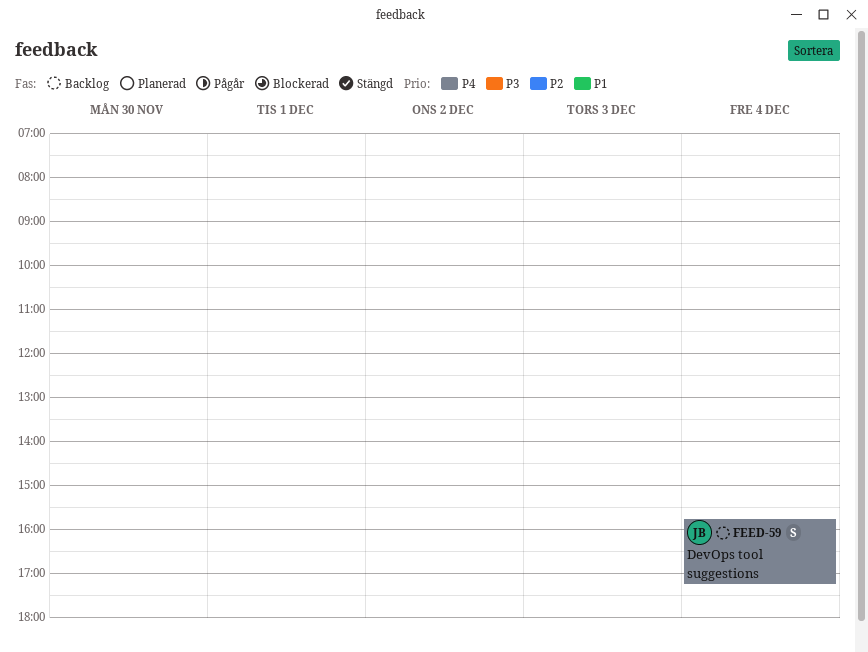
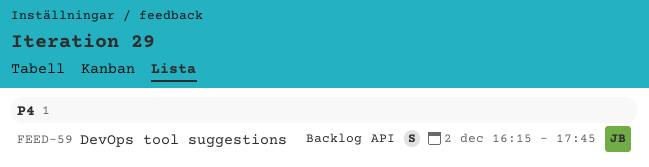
FEED-59, day: Dec 4 -> Dec 2
FEED-59, begins: 15:45 -> 16:15
FEED-59, ends: 17:15 -> 17:45

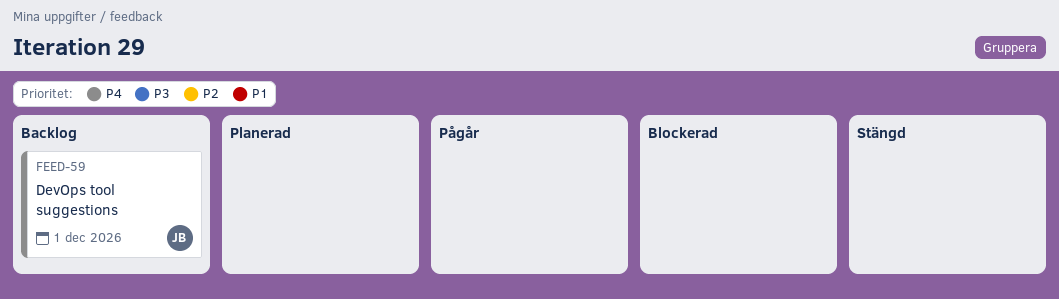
FEED-59, day: Dec 2 -> Dec 1

